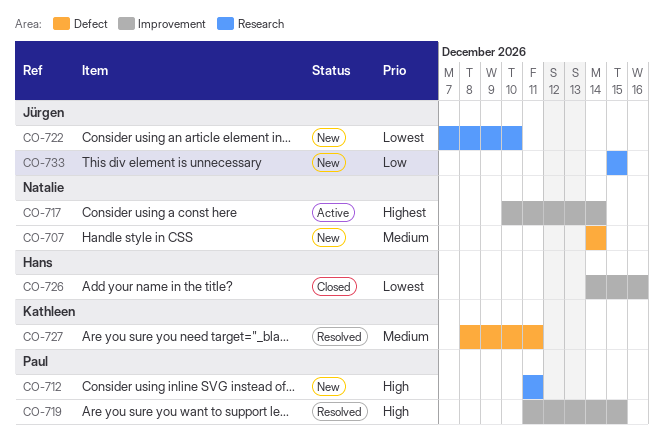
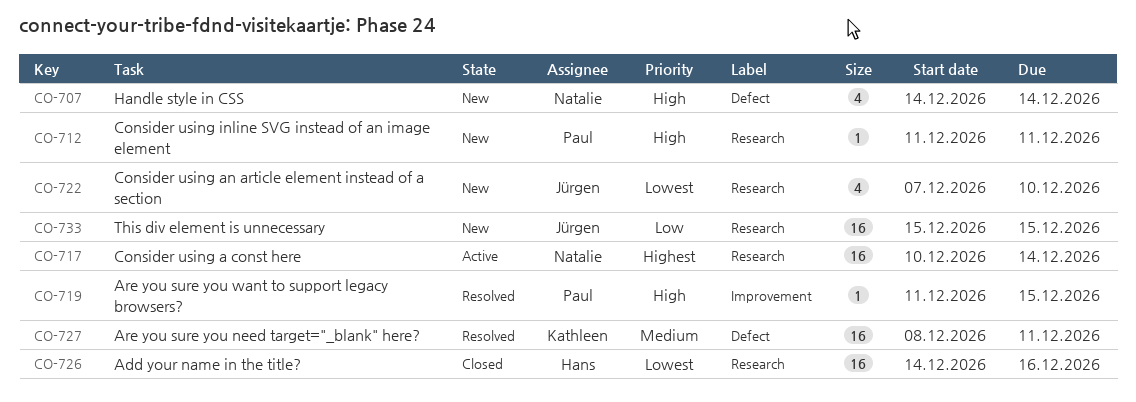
CO-707, priority: Medium -> High
CO-717, label: Improvement -> Research
CO-726, label: Improvement -> Research

